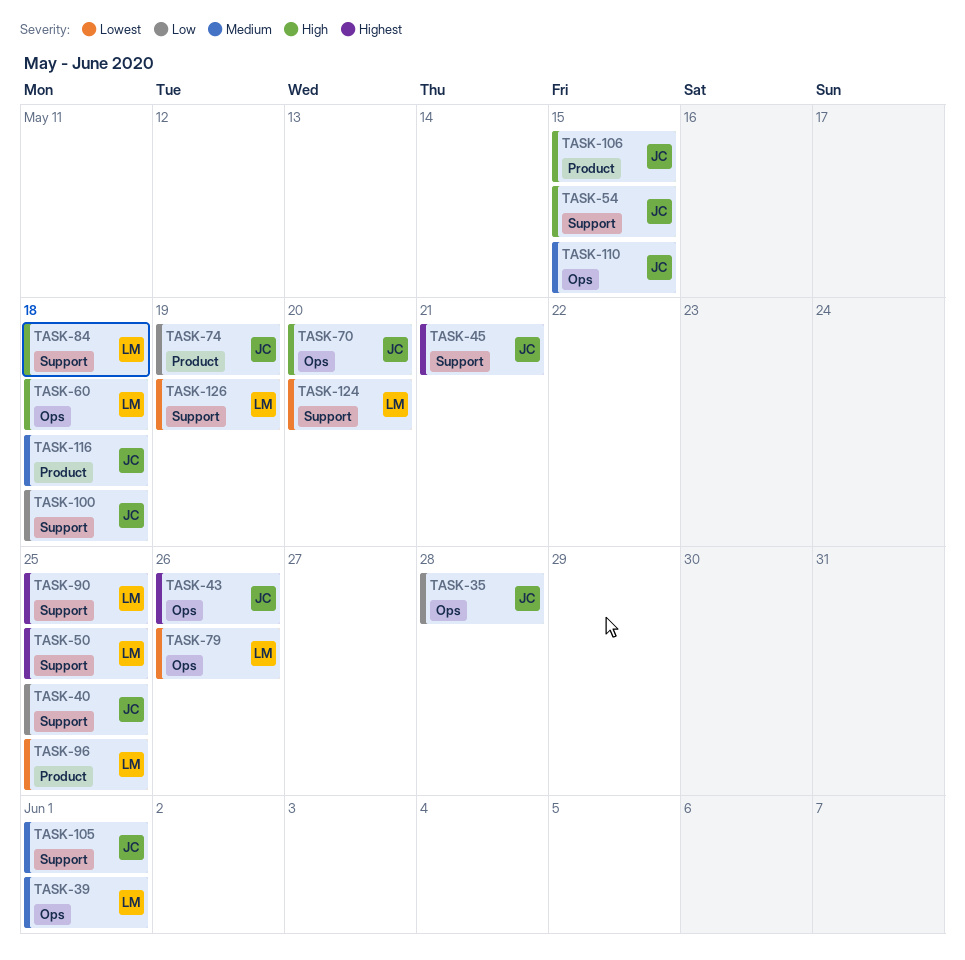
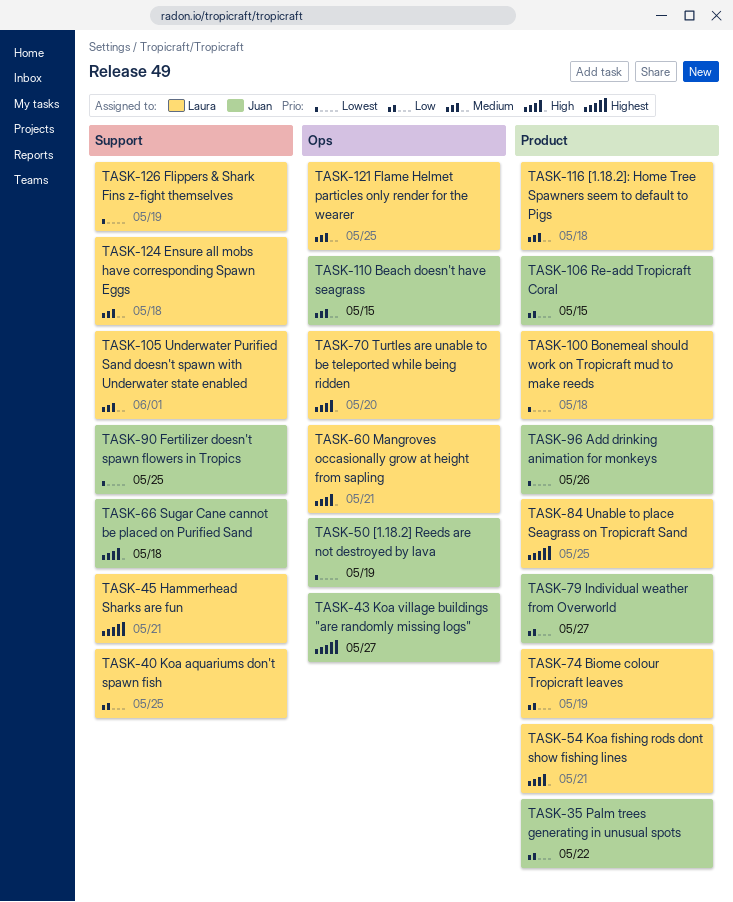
TASK-35, label: Ops -> Product
TASK-35, due: May 28 -> May 22
TASK-39: present -> none
TASK-40, owner: Juan -> Laura
TASK-43, due: May 26 -> May 27
TASK-45, owner: Juan -> Laura
TASK-50, owner: Laura -> Juan
TASK-50, priority: Highest -> Lowest
TASK-50, label: Support -> Ops
TASK-50, due: May 25 -> May 19
TASK-54, owner: Juan -> Laura
TASK-54, label: Support -> Product
TASK-54, due: May 15 -> May 21
TASK-60, due: May 18 -> May 21
TASK-66: none -> present
TASK-70, owner: Juan -> Laura
TASK-74, owner: Juan -> Laura
TASK-79, owner: Laura -> Juan
TASK-79, priority: Lowest -> Low
TASK-79, label: Ops -> Product
TASK-79, due: May 26 -> May 27
TASK-84, priority: High -> Highest
TASK-84, label: Support -> Product
TASK-84, due: May 18 -> May 25
TASK-90, owner: Laura -> Juan
TASK-90, priority: Highest -> Lowest
TASK-96, owner: Laura -> Juan
TASK-96, due: May 25 -> May 26
TASK-100, owner: Juan -> Laura
TASK-100, priority: Low -> Lowest
TASK-100, label: Support -> Product
TASK-105, owner: Juan -> Laura
TASK-106, priority: High -> Low
TASK-116, owner: Juan -> Laura
TASK-121: none -> present
TASK-124, priority: Lowest -> Medium
TASK-124, due: May 20 -> May 18

